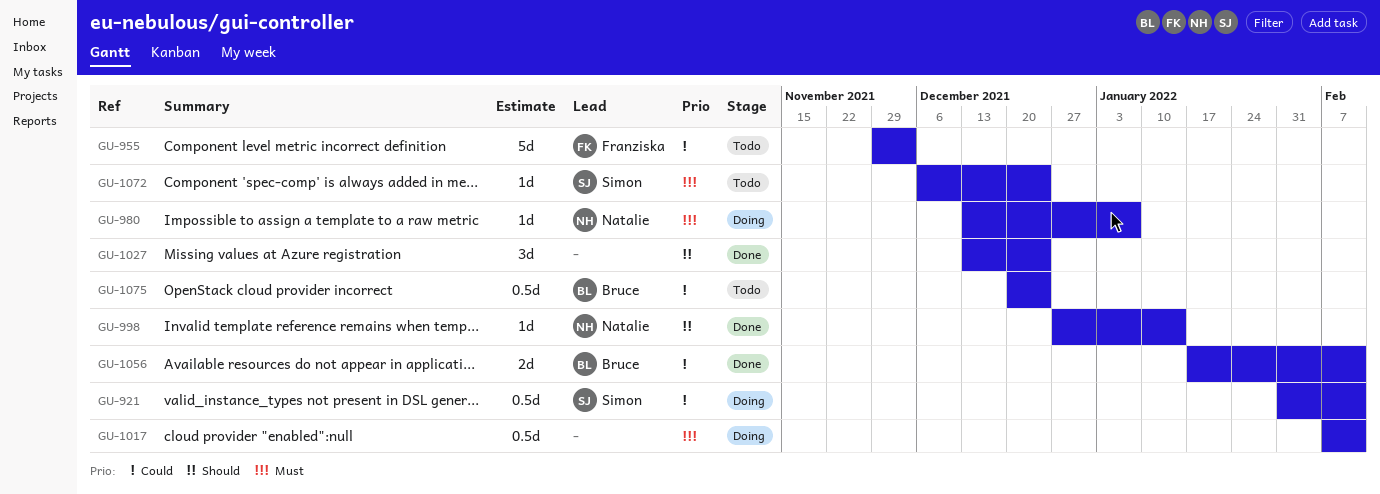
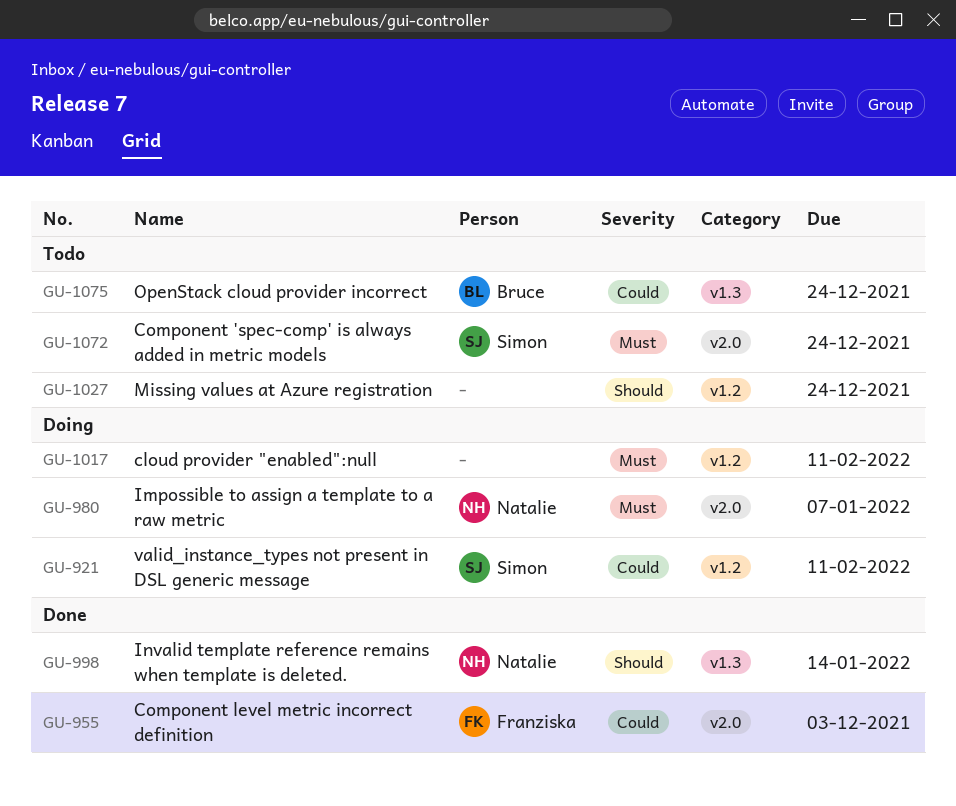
GU-955, status: Todo -> Done
GU-1027, status: Done -> Todo
GU-1056: present -> none

